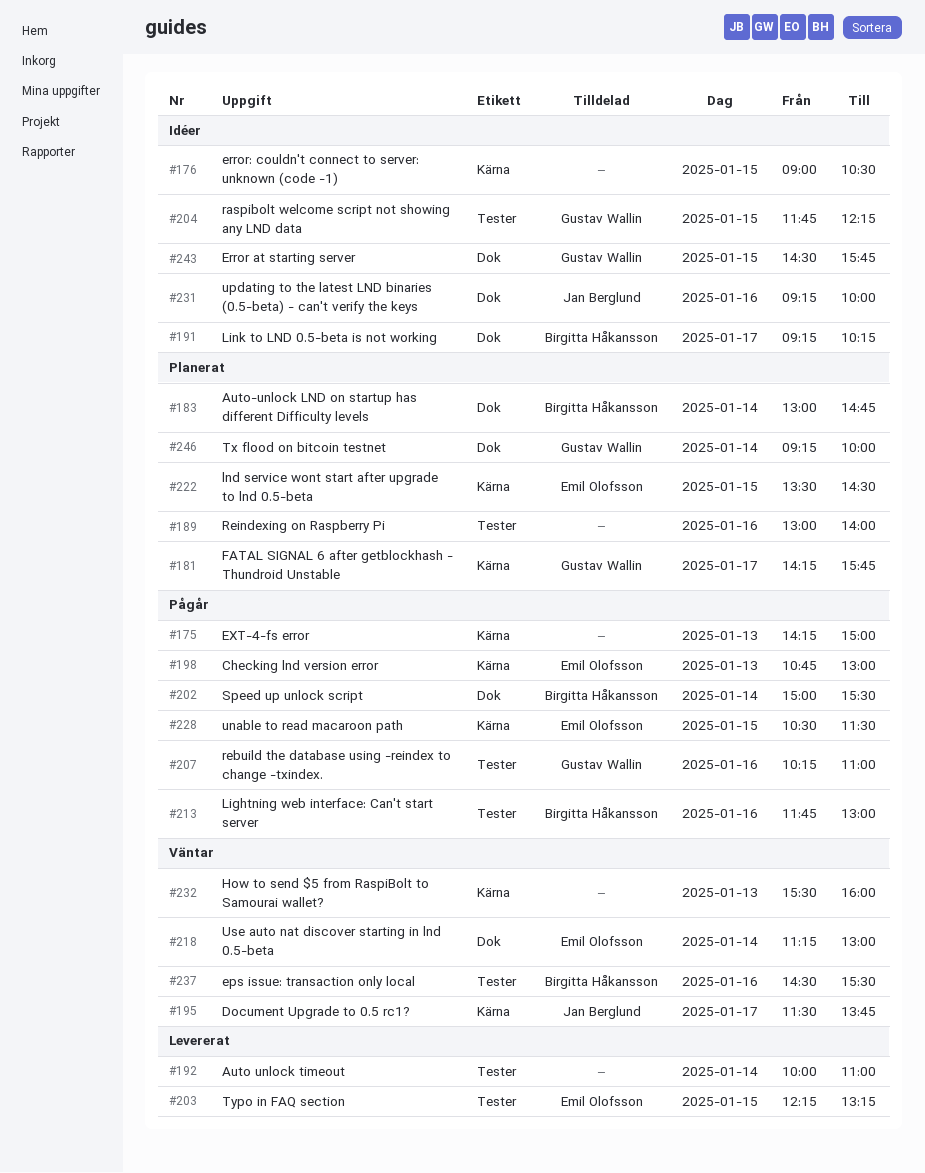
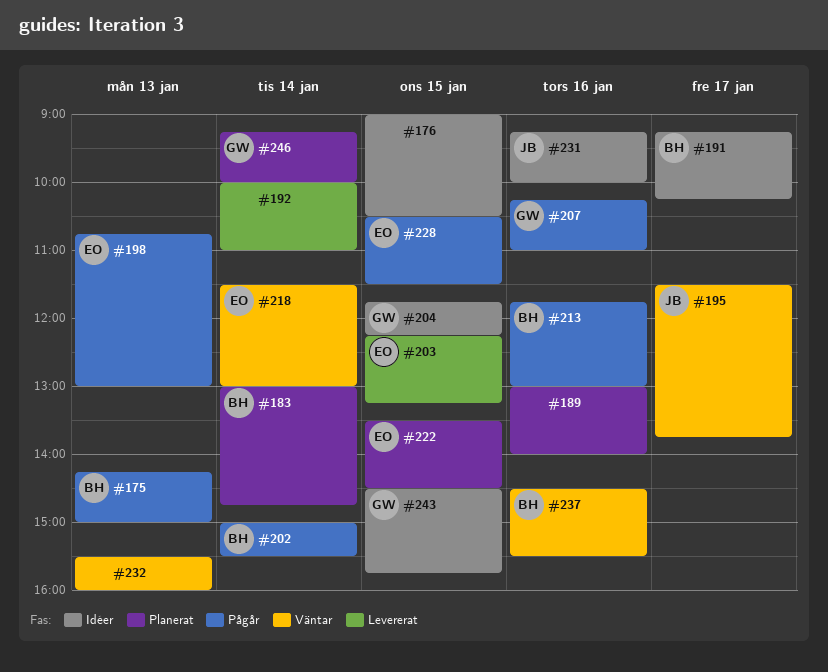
#175, owner: none -> Birgitta Håkansson
#181: present -> none
#218, begins: 11:15 -> 11:30

